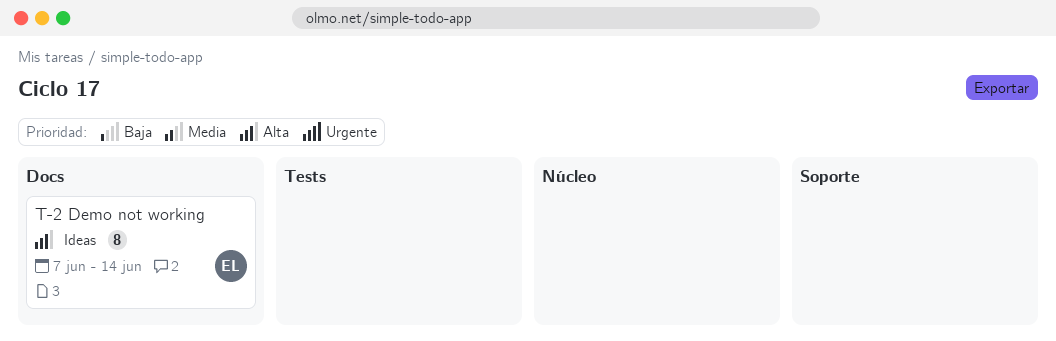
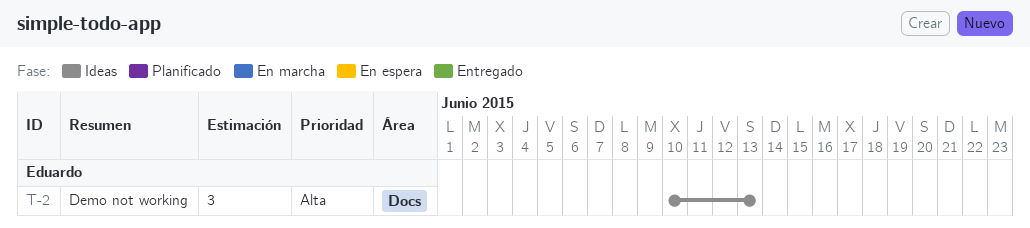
T-2, estimate: 8 -> 3
T-2, start: Jun 7 -> Jun 10
T-2, due: Jun 14 -> Jun 13

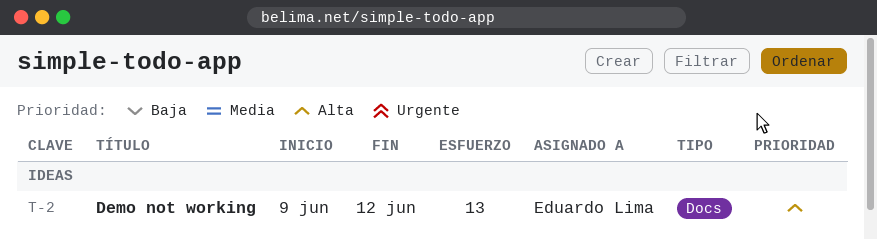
T-2, estimate: 3 -> 13
T-2, start: Jun 10 -> Jun 9
T-2, due: Jun 13 -> Jun 12

